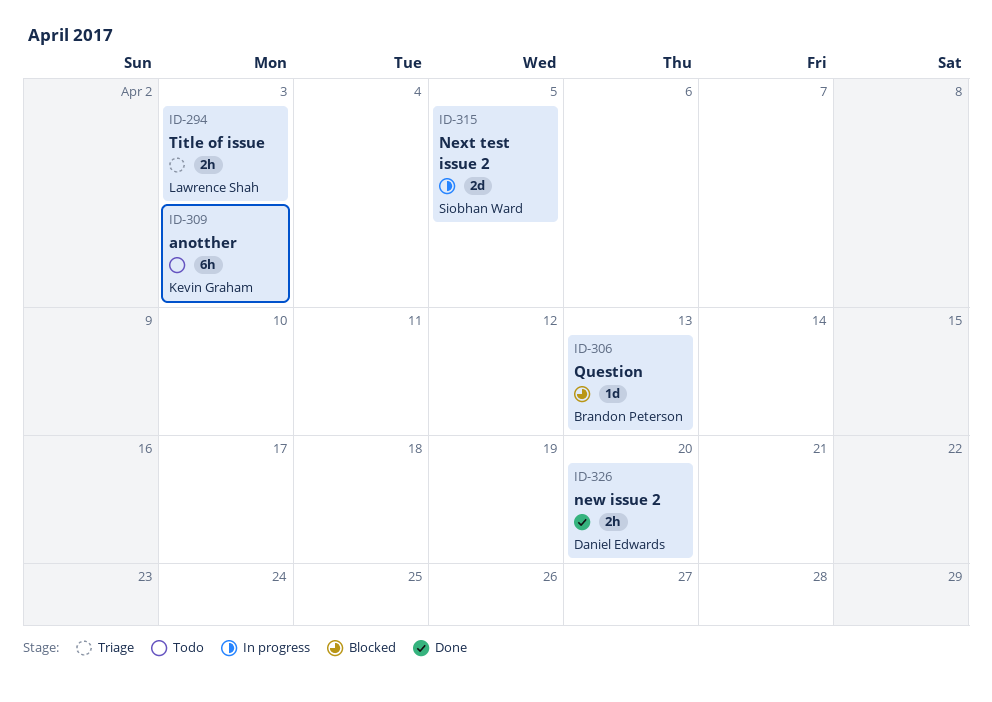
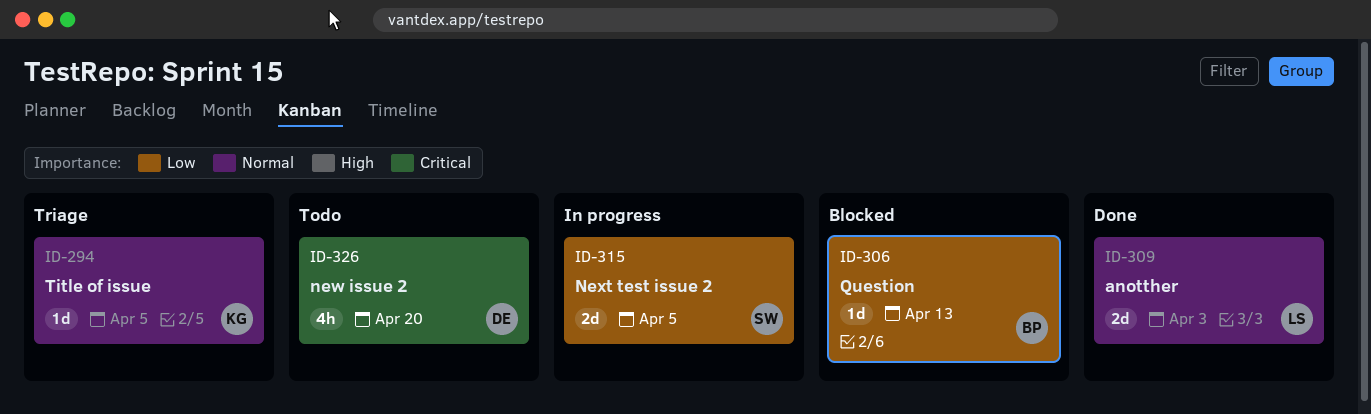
ID-294, owner: Lawrence Shah -> Kevin Graham
ID-294, estimate: 2h -> 1d
ID-294, due: Apr 3 -> Apr 5
ID-309, status: Todo -> Done
ID-309, owner: Kevin Graham -> Lawrence Shah
ID-309, estimate: 6h -> 2d
ID-326, status: Done -> Todo
ID-326, estimate: 2h -> 4h

